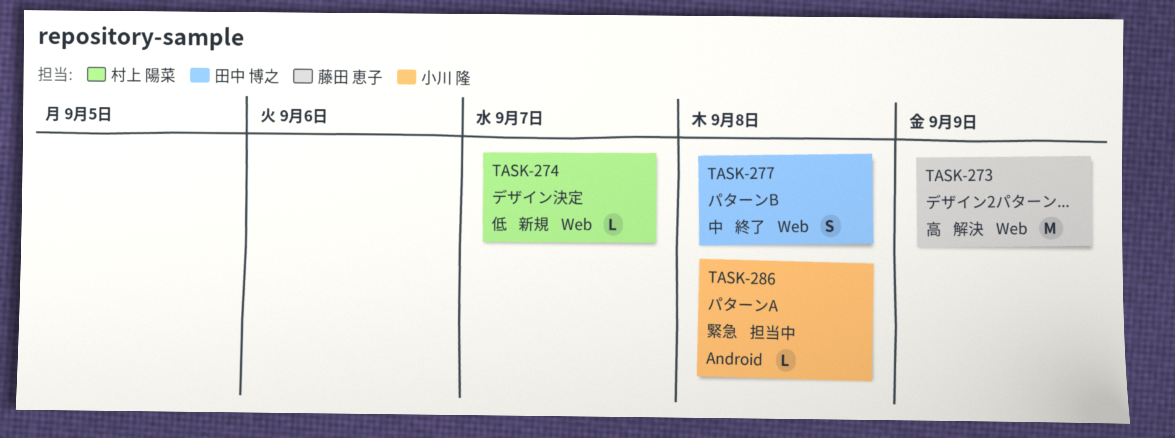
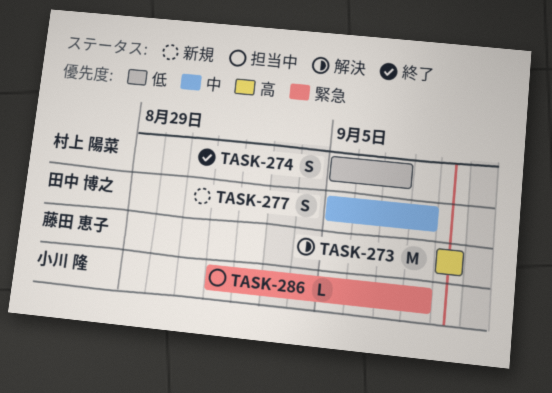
TASK-274, status: 新規 -> 終了
TASK-274, estimate: L -> S
TASK-277, status: 終了 -> 新規

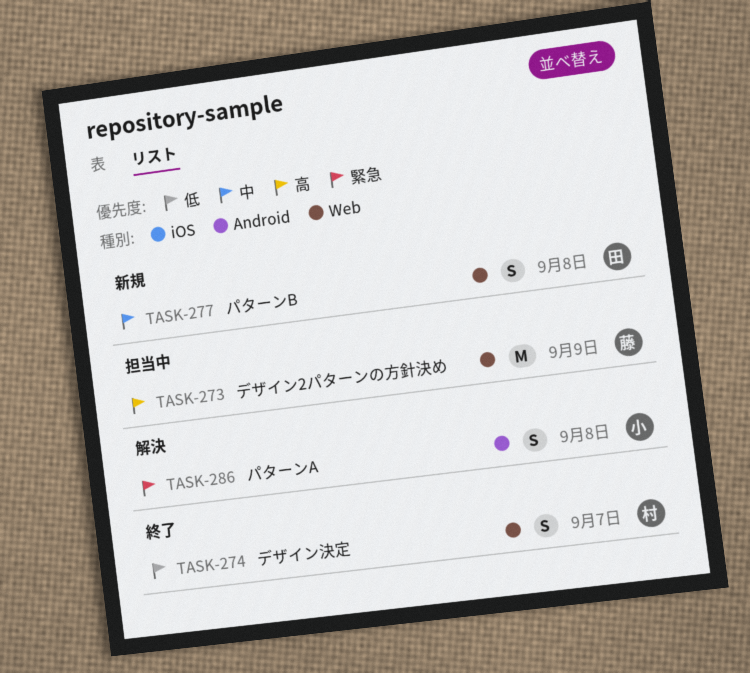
TASK-273, status: 解決 -> 担当中
TASK-286, status: 担当中 -> 解決
TASK-286, estimate: L -> S

